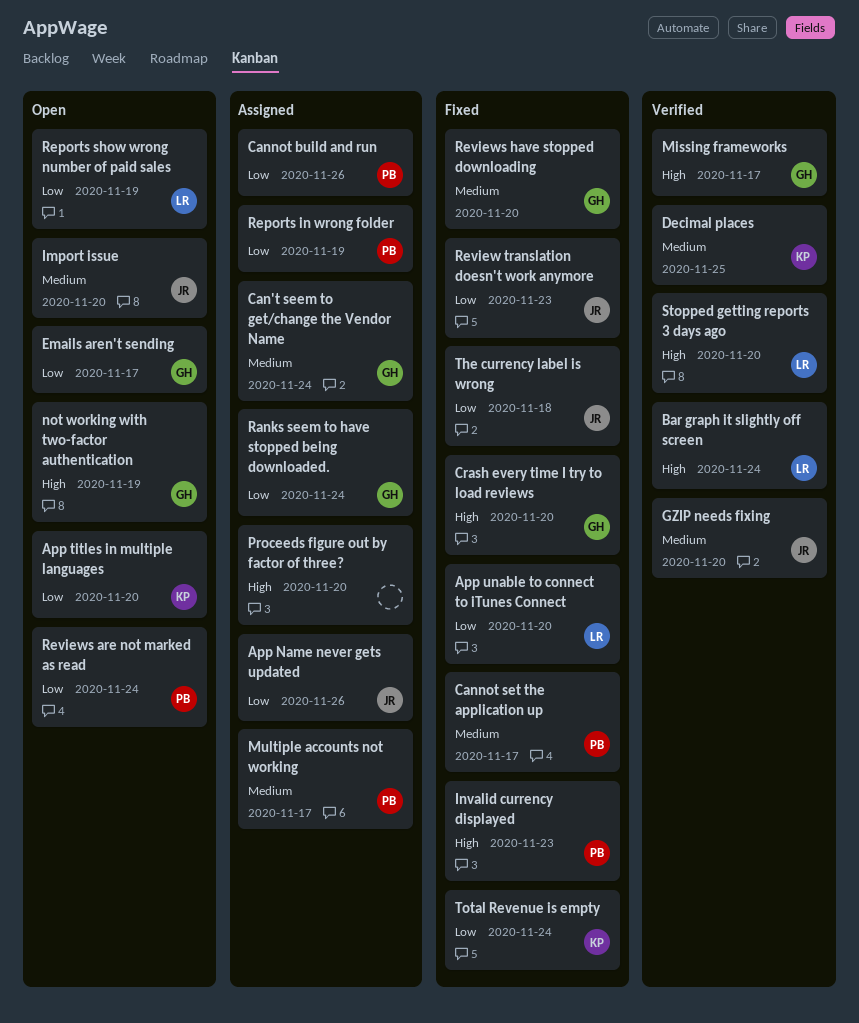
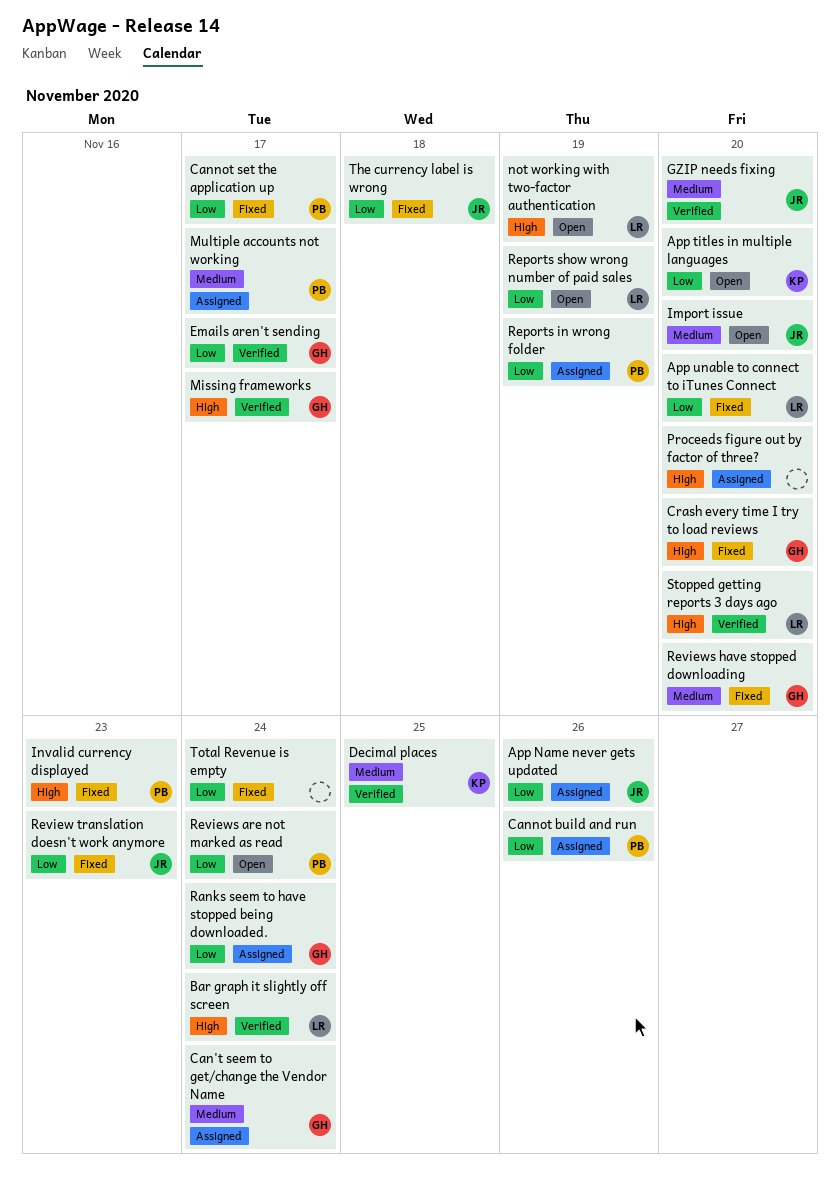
Cannot set the application up, priority: Medium -> Low
Emails aren't sending, status: Open -> Verified
not working with two-factor authentication, owner: GH -> LR
Total Revenue is empty, owner: KP -> none

